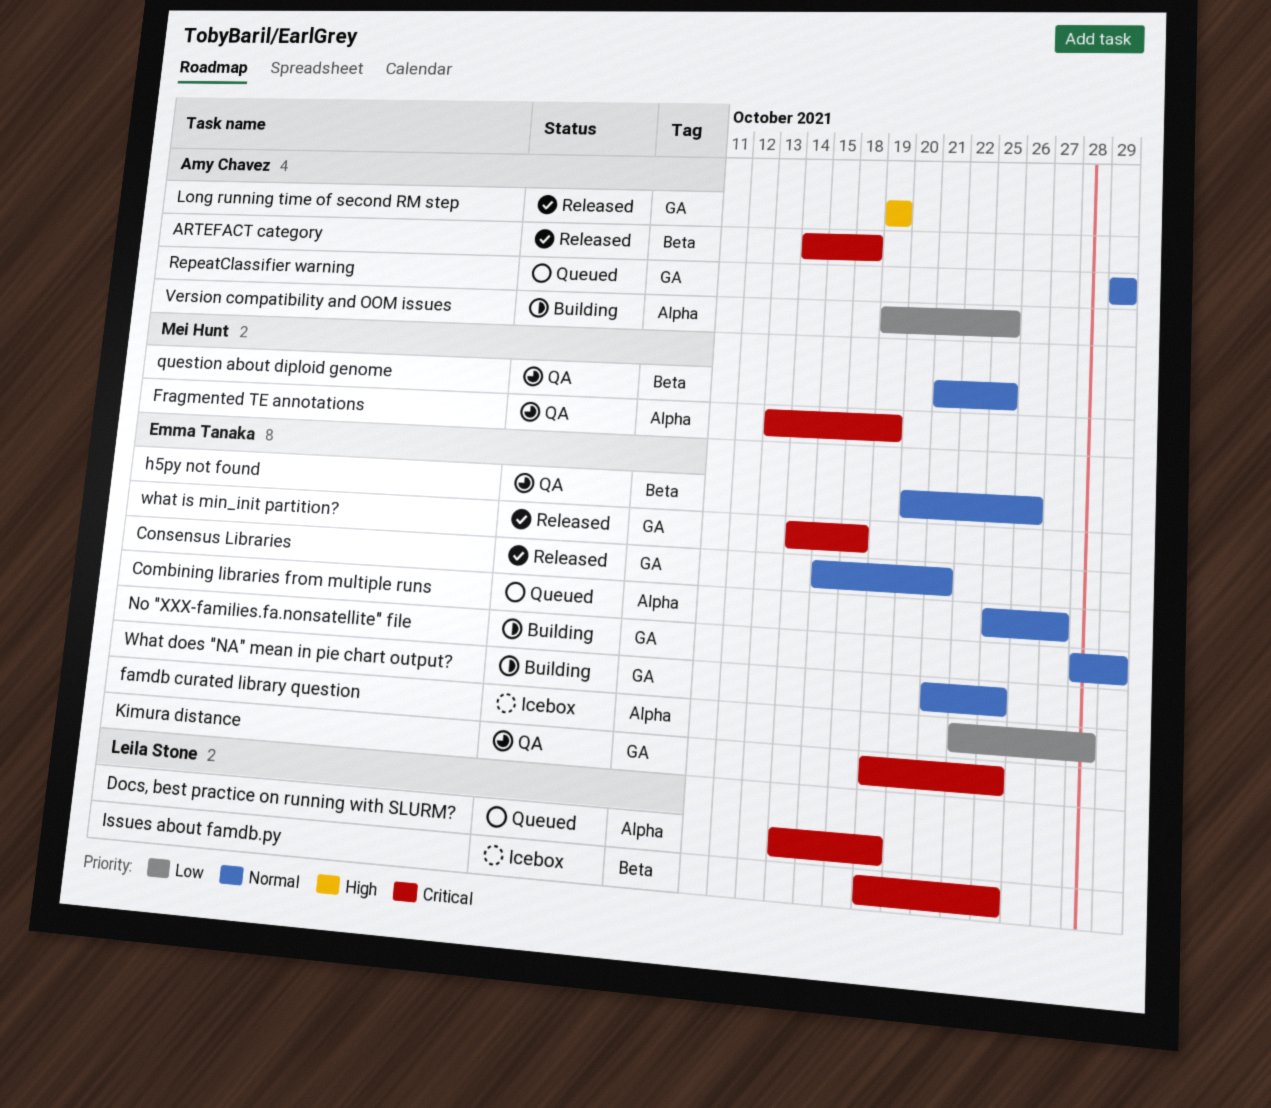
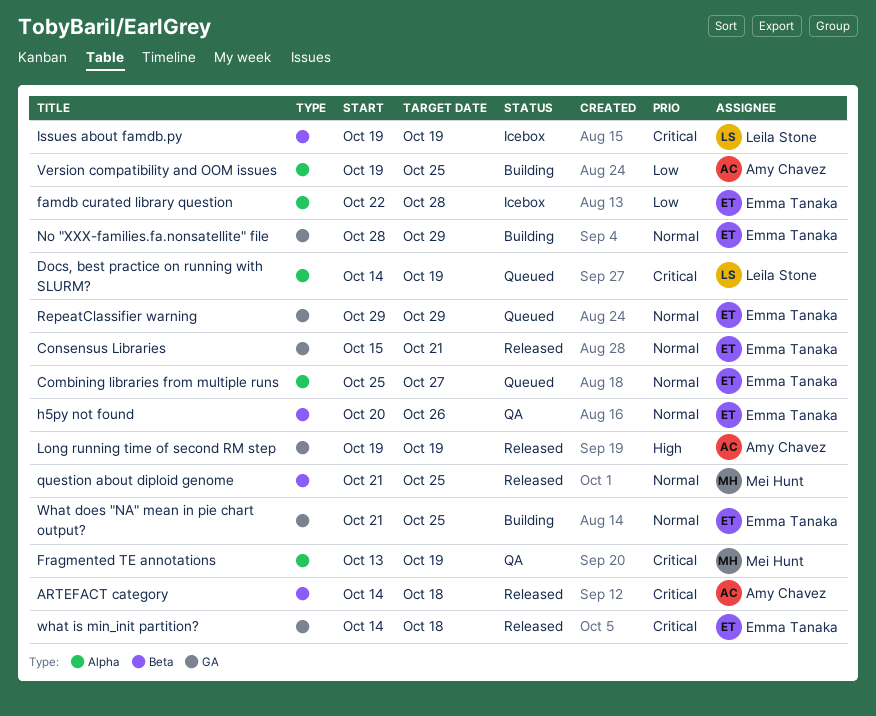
Issues about famdb.py, due: Oct 25 -> Oct 19
Kimura distance: present -> none
question about diploid genome, status: QA -> Released
RepeatClassifier warning, owner: Amy Chavez -> Emma Tanaka

